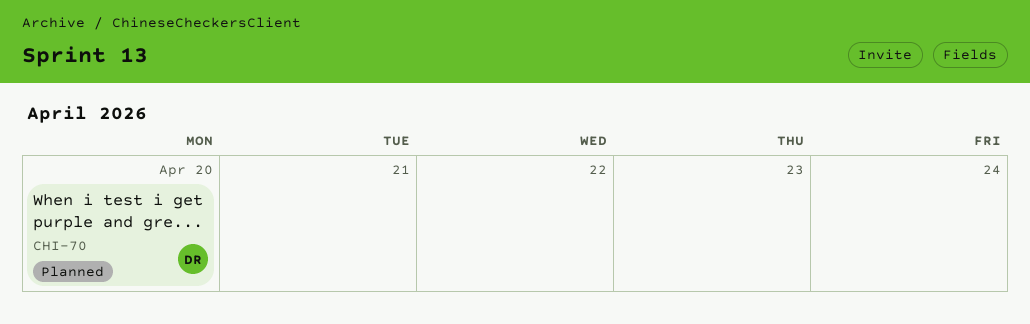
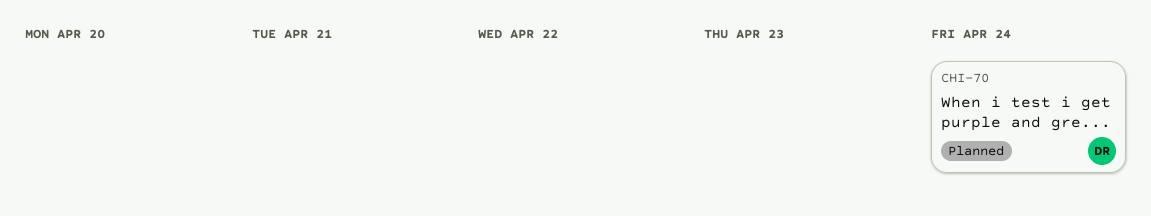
CHI-70, due: Apr 20 -> Apr 24

